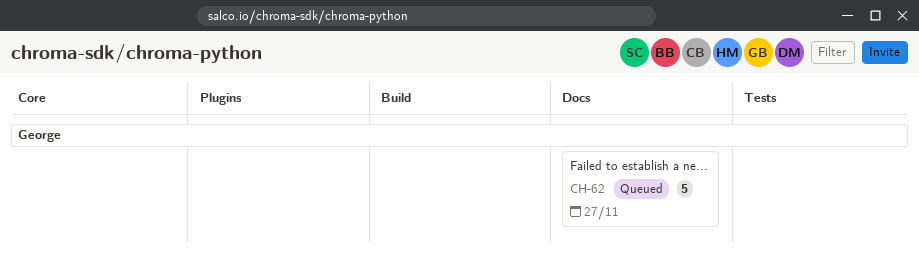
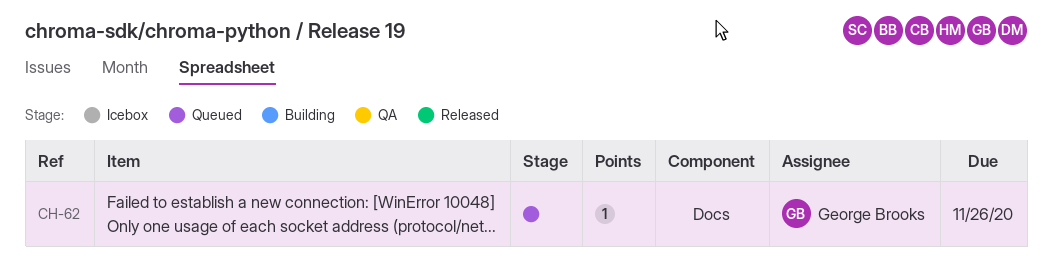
CH-62, estimate: 5 -> 1
CH-62, due: Nov 27 -> Nov 26

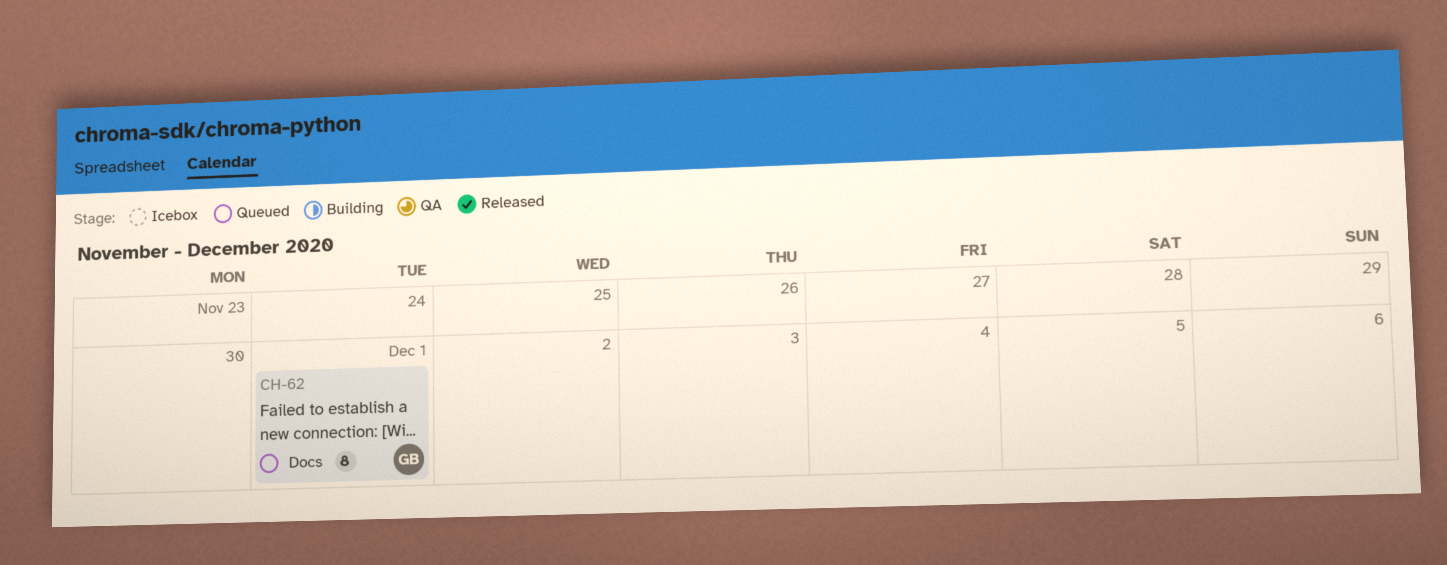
CH-62, estimate: 1 -> 8
CH-62, due: Nov 26 -> Dec 1

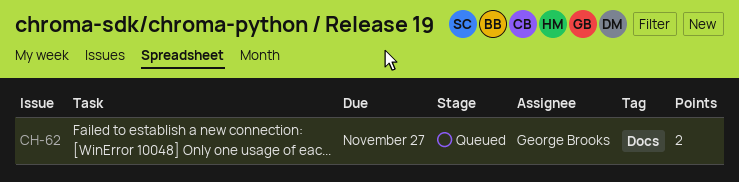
CH-62, estimate: 8 -> 2
CH-62, due: Dec 1 -> Nov 27

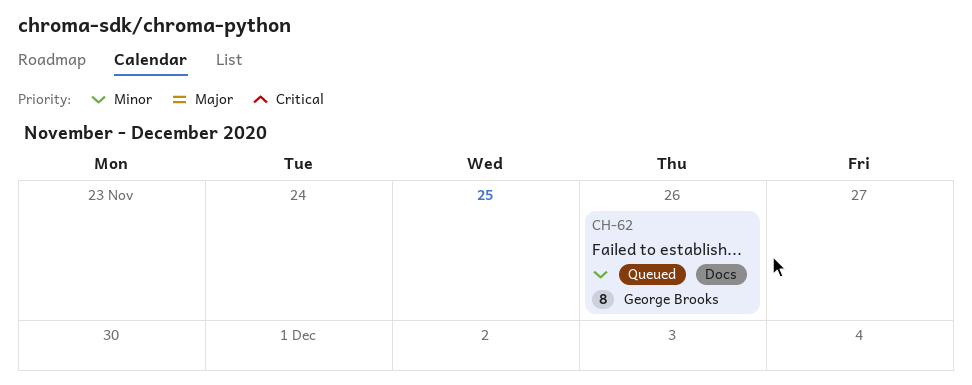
CH-62, estimate: 2 -> 8
CH-62, due: Nov 27 -> Nov 26

